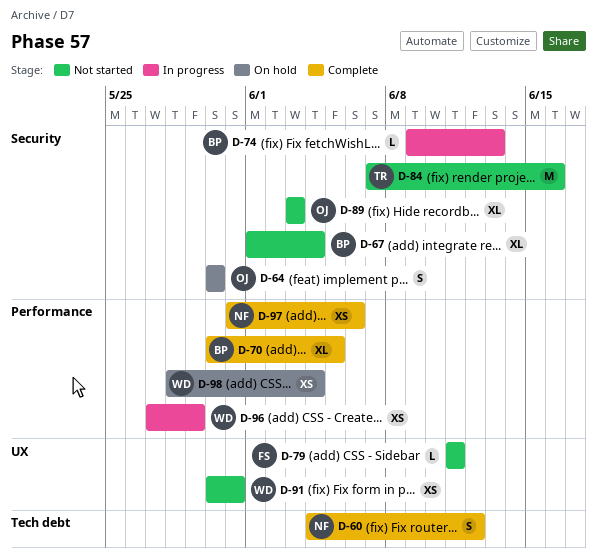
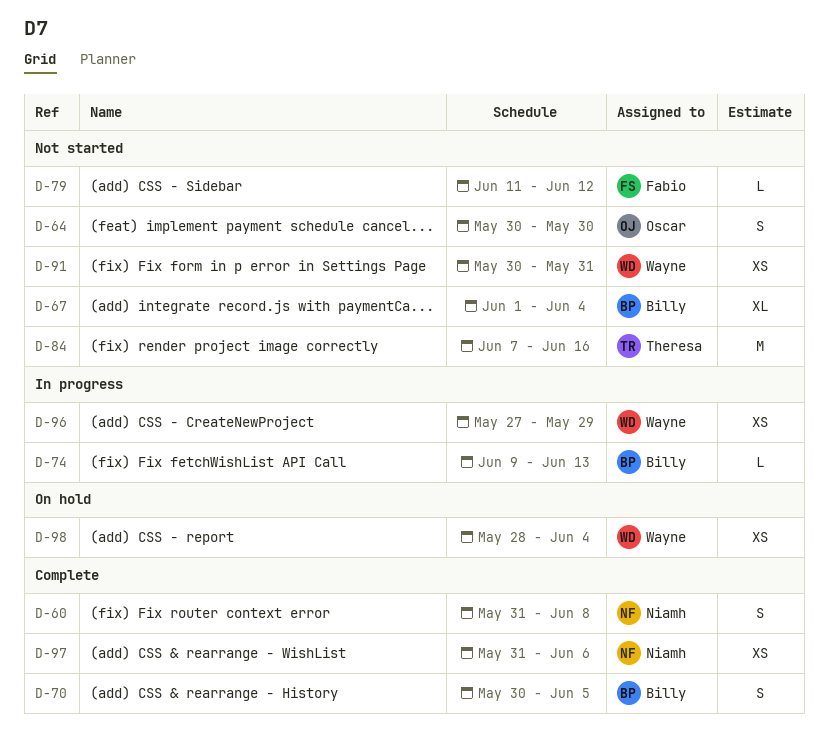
D-60, start: Jun 4 -> May 31
D-60, due: Jun 12 -> Jun 8
D-64, status: On hold -> Not started
D-70, estimate: XL -> S
D-79, due: Jun 11 -> Jun 12
D-89: present -> none

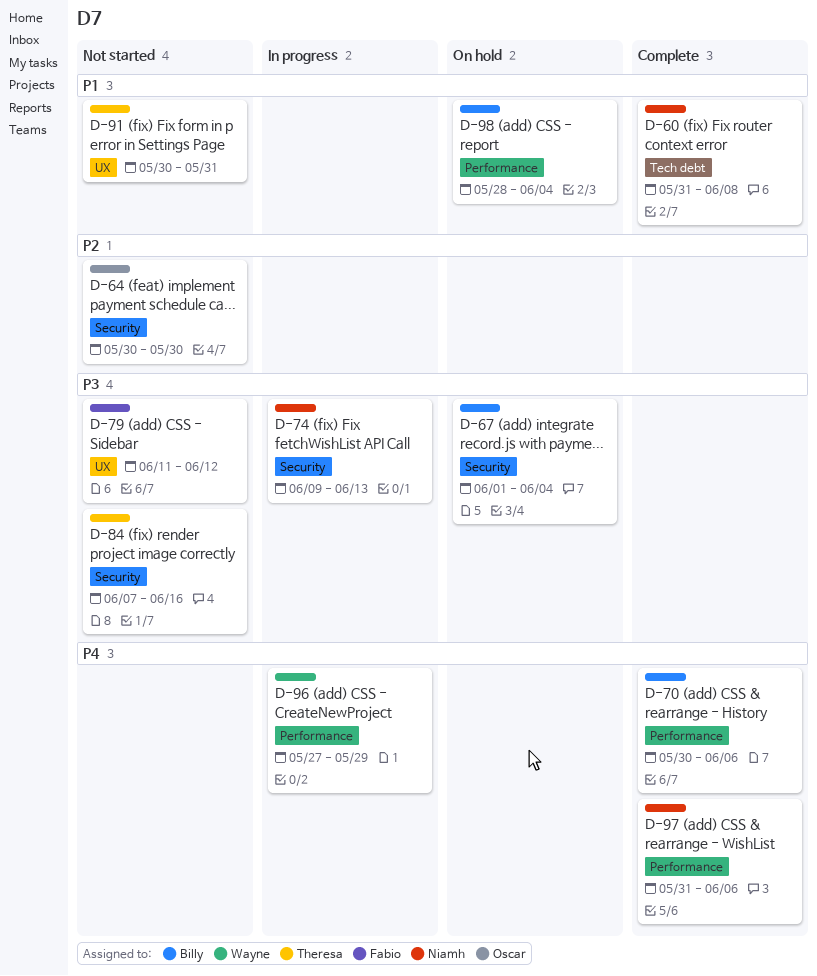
D-67, status: Not started -> On hold
D-70, due: Jun 5 -> Jun 6
D-74, owner: Billy -> Niamh
D-91, owner: Wayne -> Theresa
D-98, owner: Wayne -> Billy

